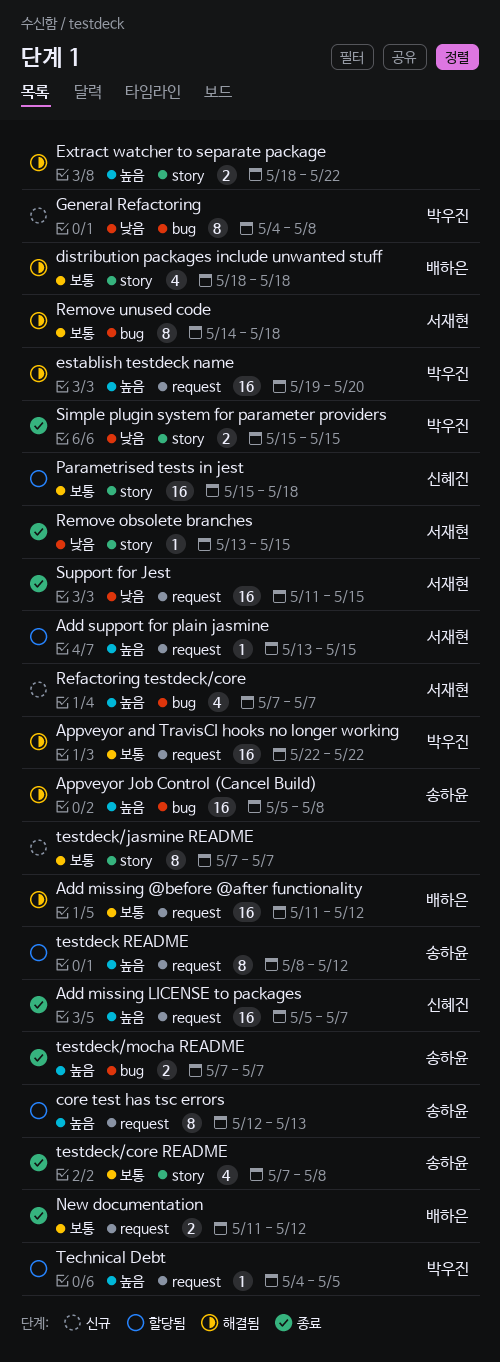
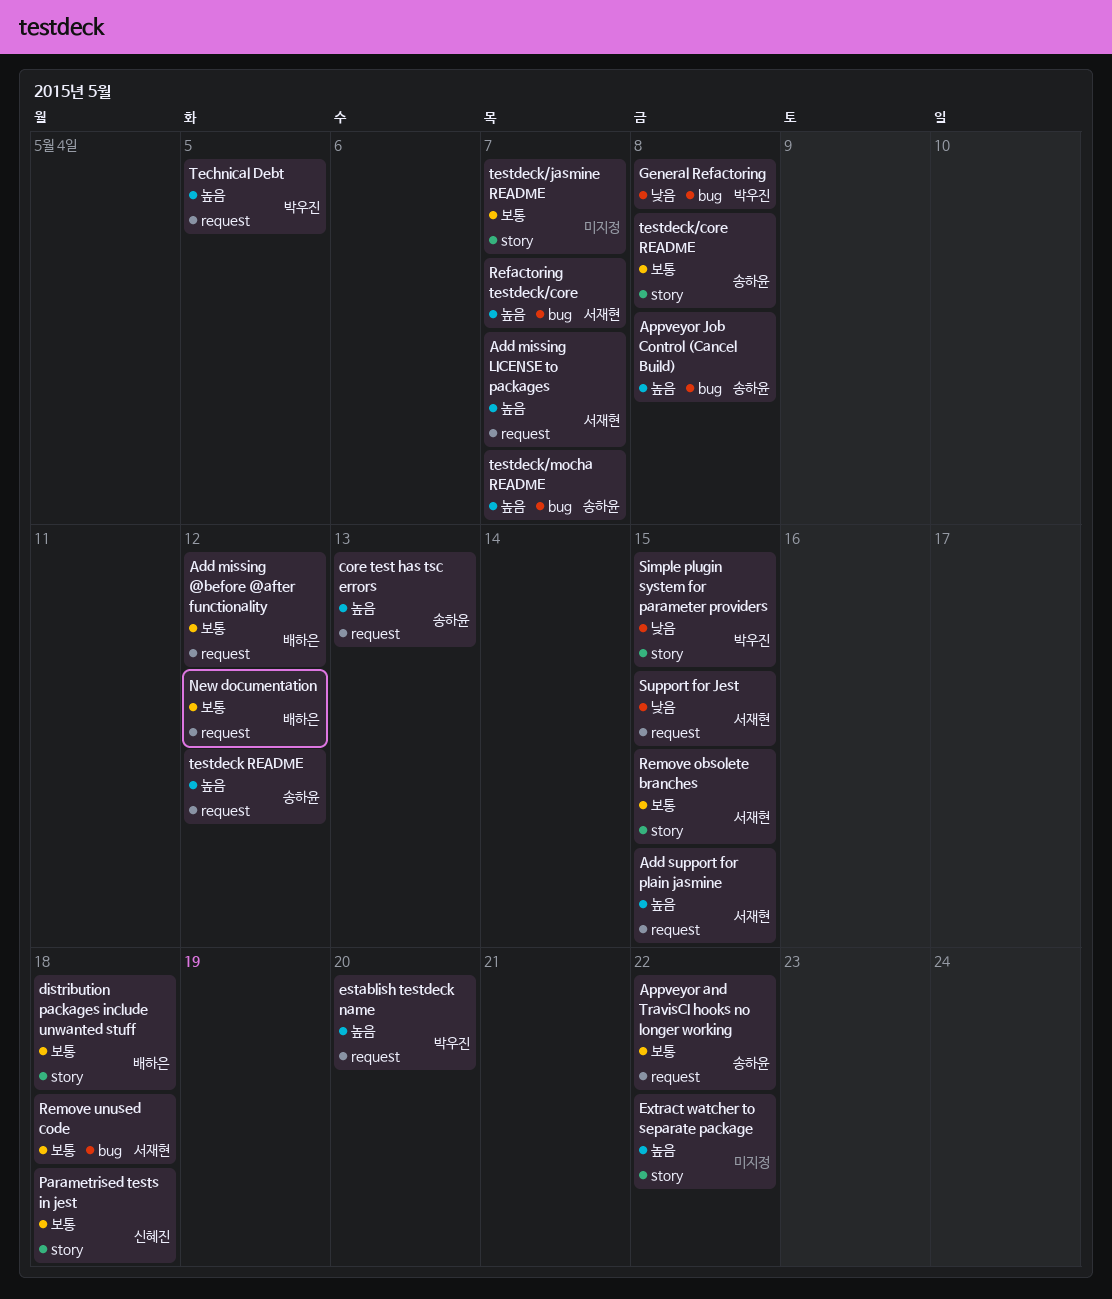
Add missing LICENSE to packages, owner: 신혜진 -> 서재현
Appveyor and TravisCI hooks no longer working, owner: 박우진 -> 송하윤
Remove obsolete branches, priority: 낮음 -> 보통

